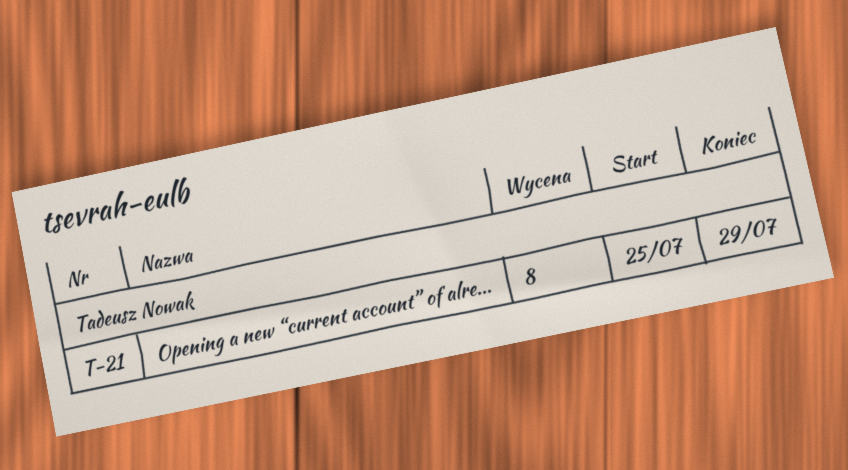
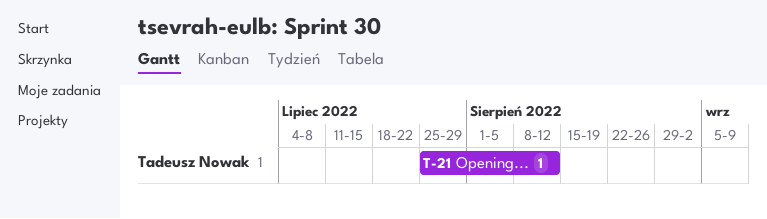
T-21, estimate: 8 -> 1
T-21, due: Jul 29 -> Aug 12

